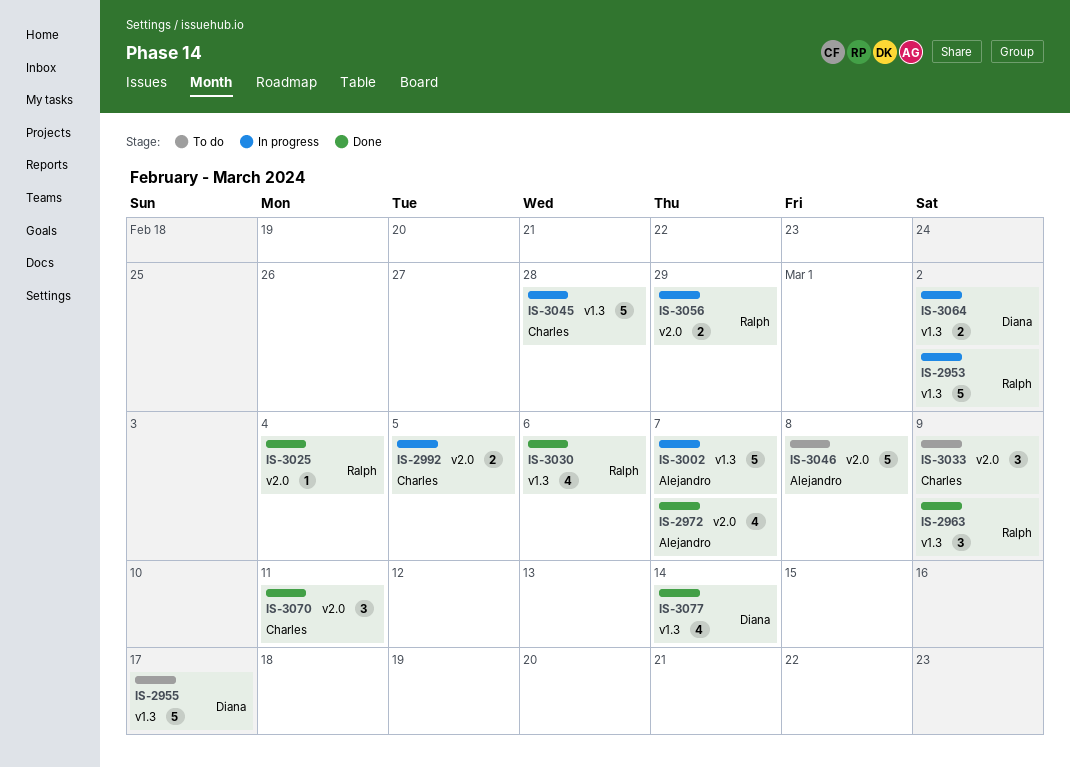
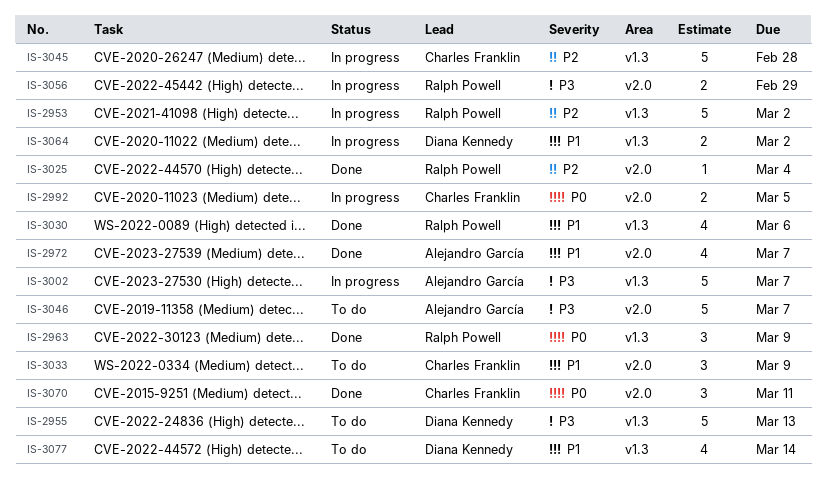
IS-2955, due: Mar 17 -> Mar 13
IS-3046, due: Mar 8 -> Mar 7
IS-3077, status: Done -> To do

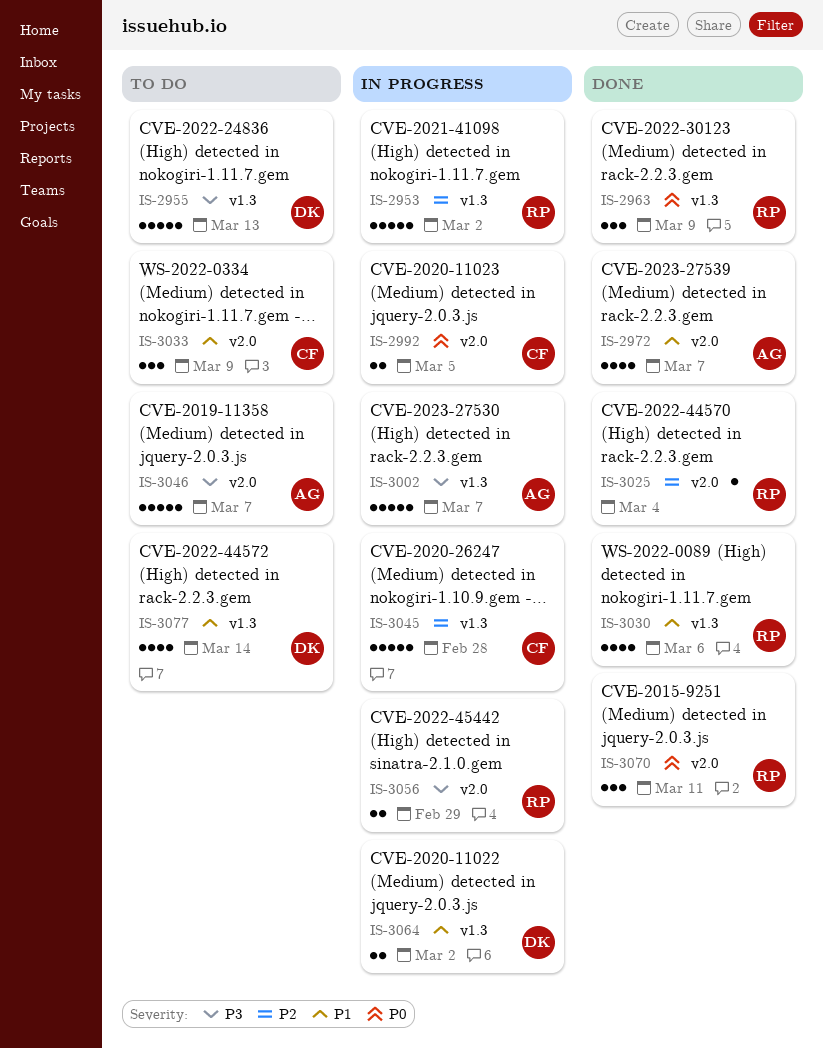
IS-3070, owner: Charles Franklin -> Ralph Powell

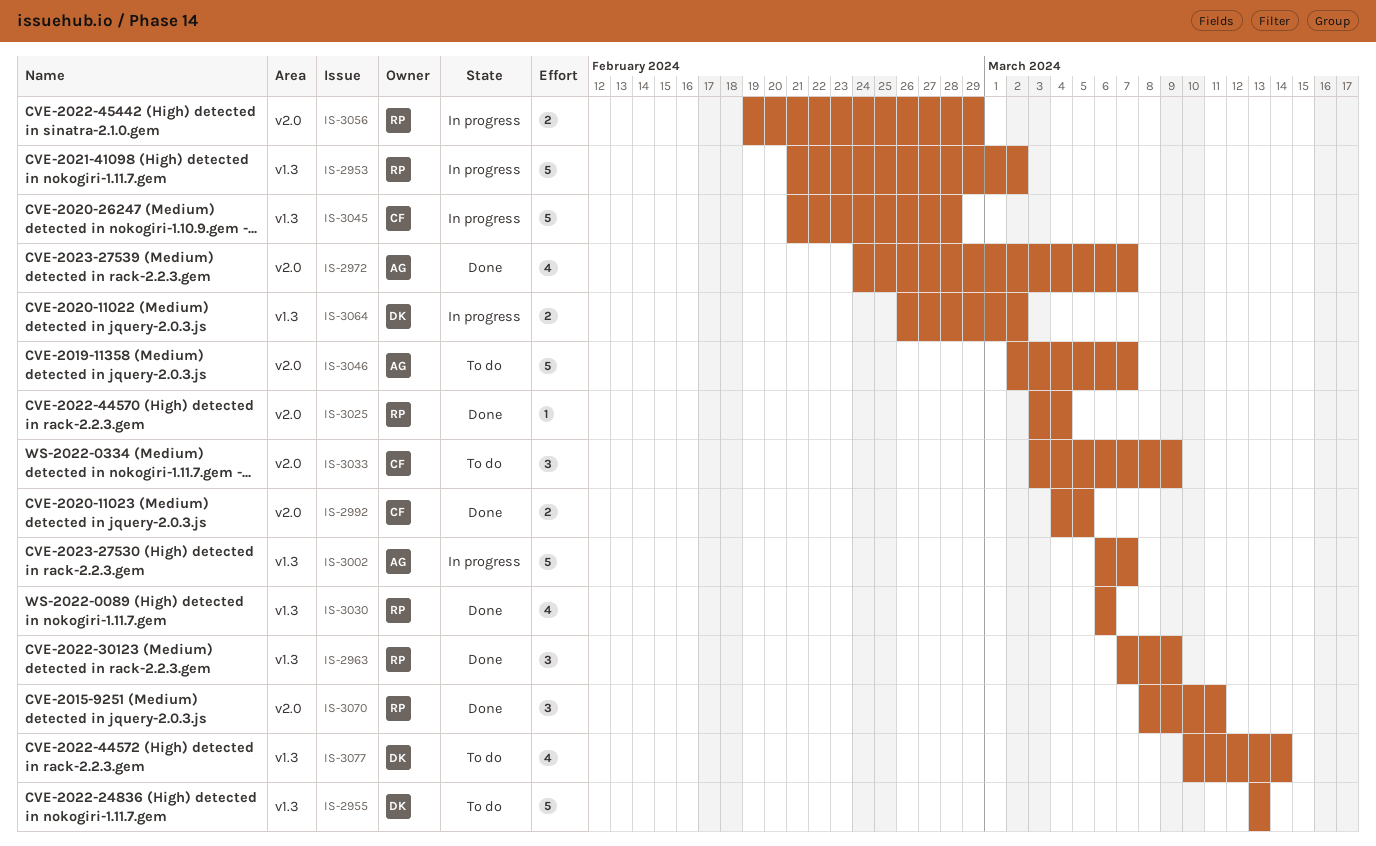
IS-2992, status: In progress -> Done

